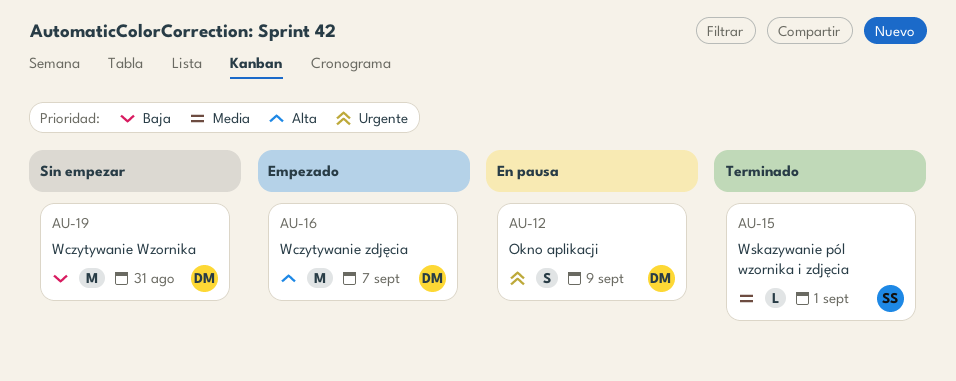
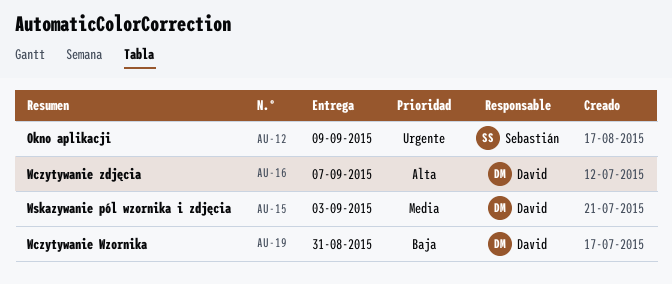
AU-12, owner: David -> Sebastián
AU-15, owner: Sebastián -> David
AU-15, due: Sep 1 -> Sep 3

